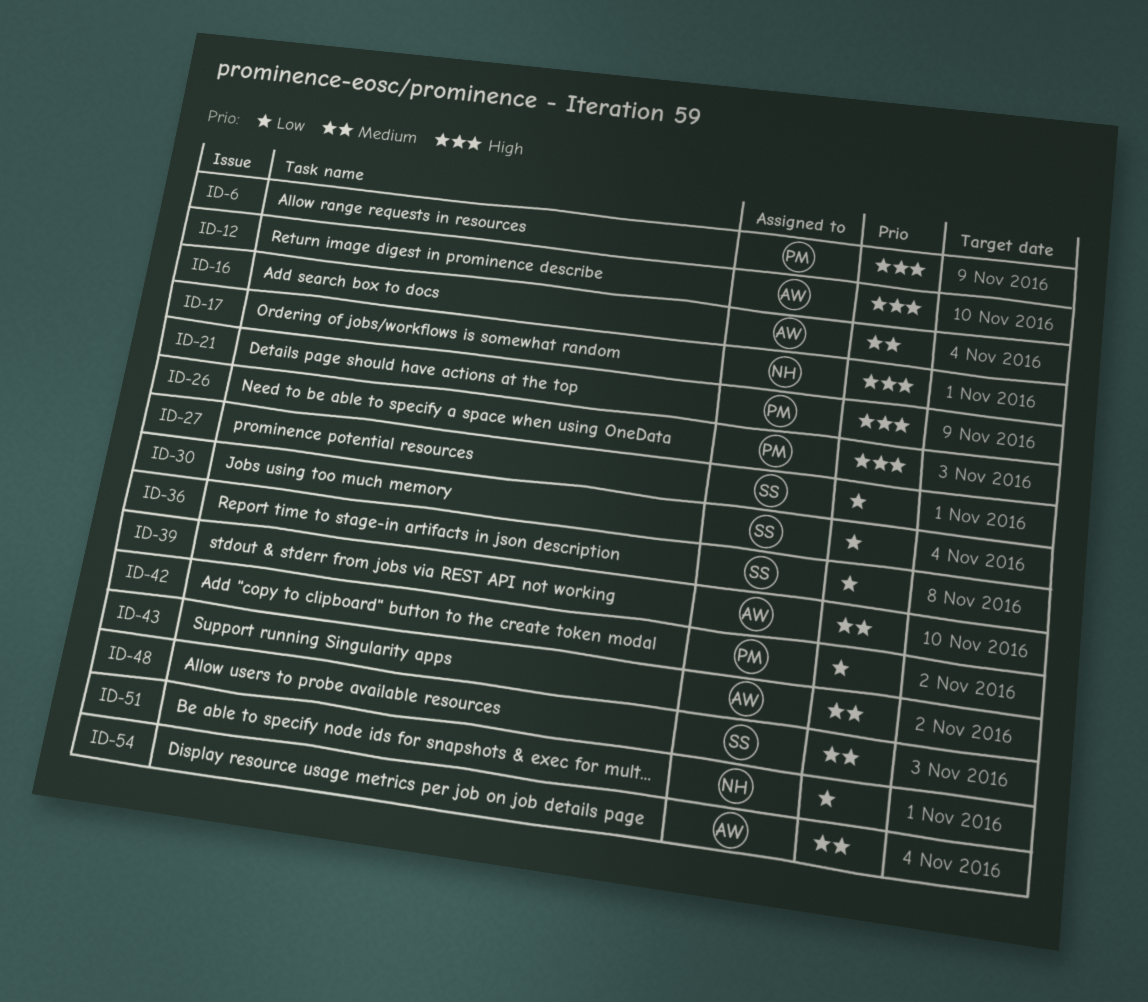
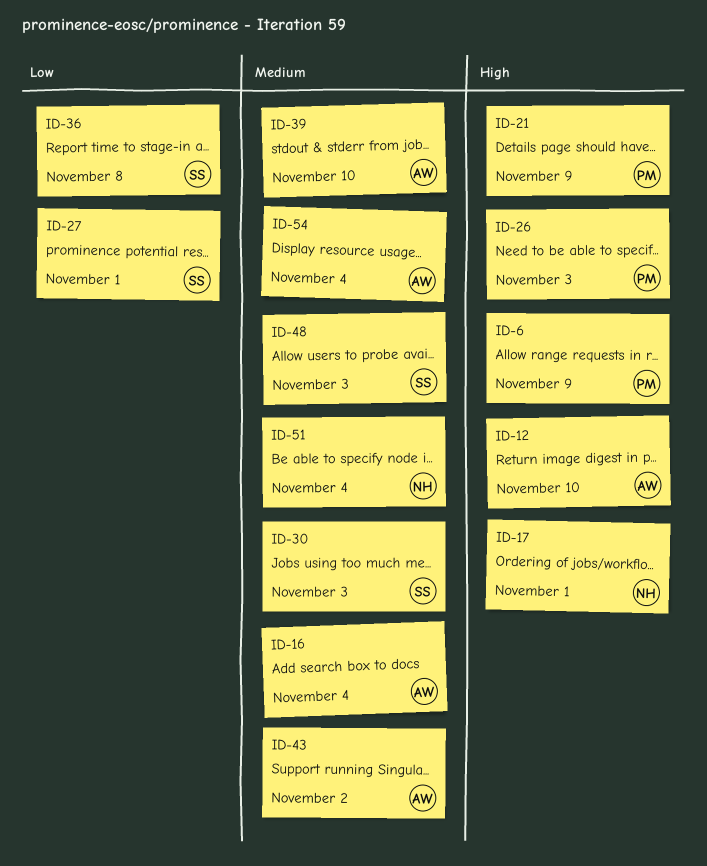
ID-30, priority: Low -> Medium
ID-30, due: Nov 4 -> Nov 3
ID-42: present -> none
ID-51, priority: Low -> Medium
ID-51, due: Nov 1 -> Nov 4

